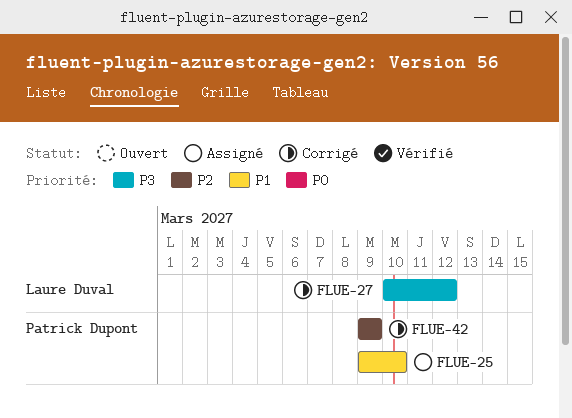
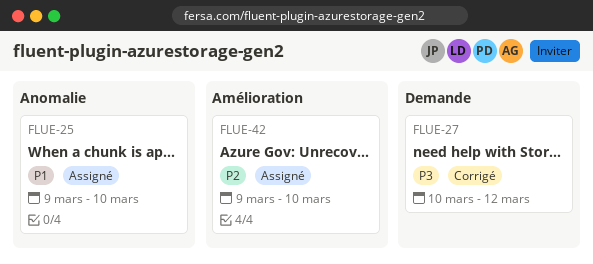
FLUE-42, status: Corrigé -> Assigné
FLUE-42, due: Mar 9 -> Mar 10

